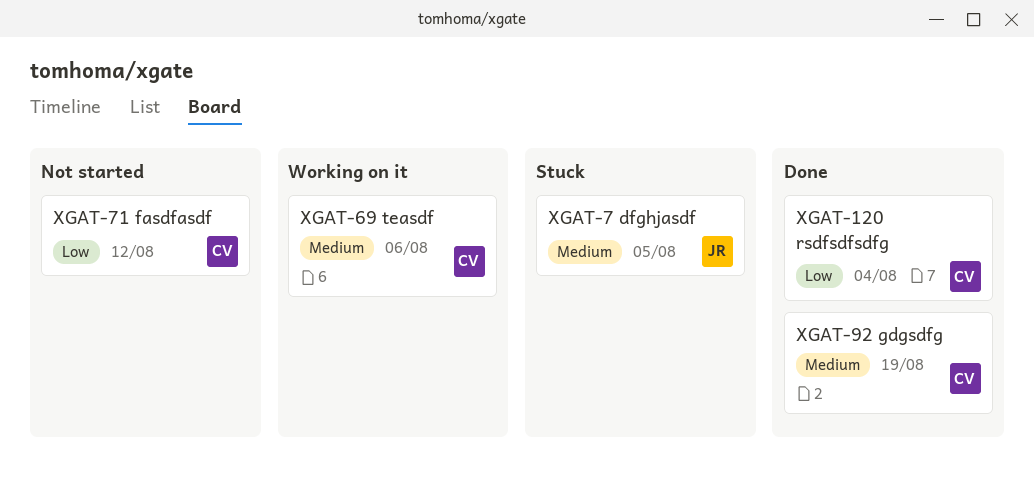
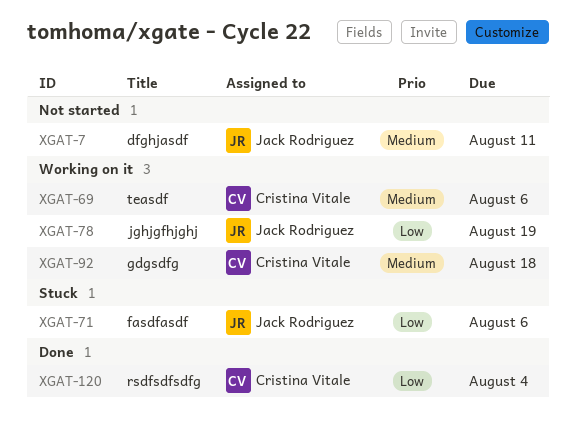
XGAT-7, status: Stuck -> Not started
XGAT-7, due: Aug 5 -> Aug 11
XGAT-71, status: Not started -> Stuck
XGAT-71, owner: Cristina Vitale -> Jack Rodriguez
XGAT-71, due: Aug 12 -> Aug 6
XGAT-78: none -> present
XGAT-92, status: Done -> Working on it
XGAT-92, due: Aug 19 -> Aug 18

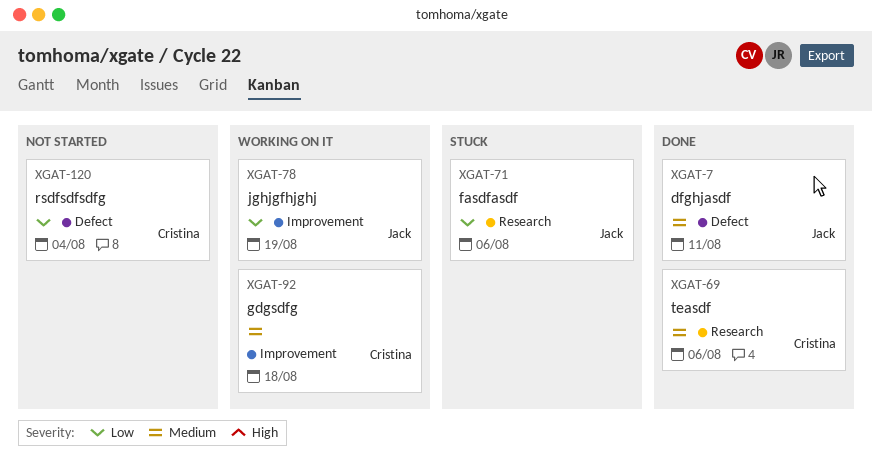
XGAT-7, status: Not started -> Done
XGAT-69, status: Working on it -> Done
XGAT-120, status: Done -> Not started

